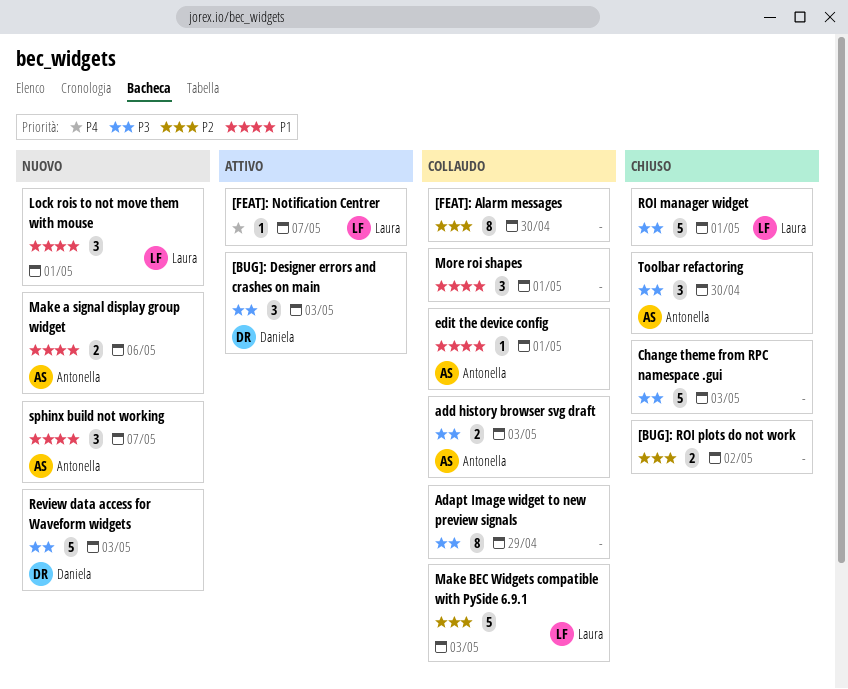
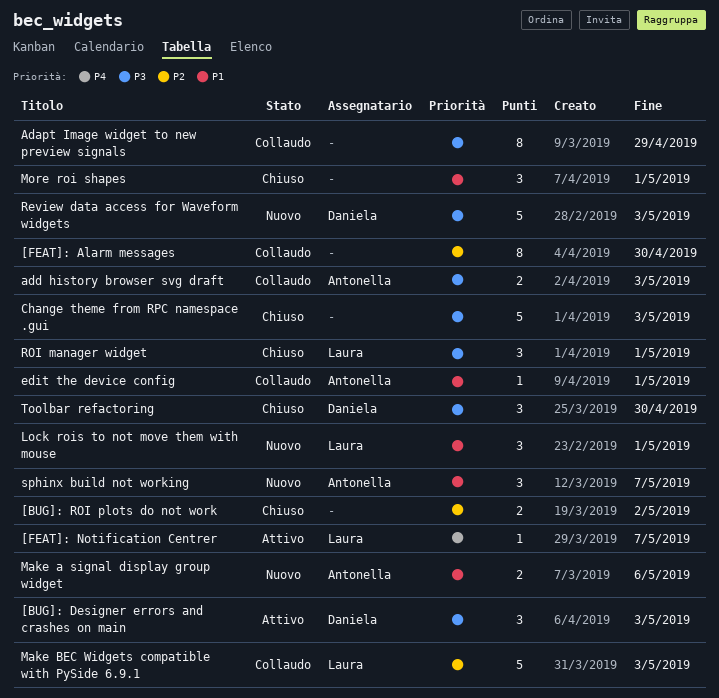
More roi shapes, status: Collaudo -> Chiuso
ROI manager widget, estimate: 5 -> 3
Toolbar refactoring, owner: Antonella -> Daniela

